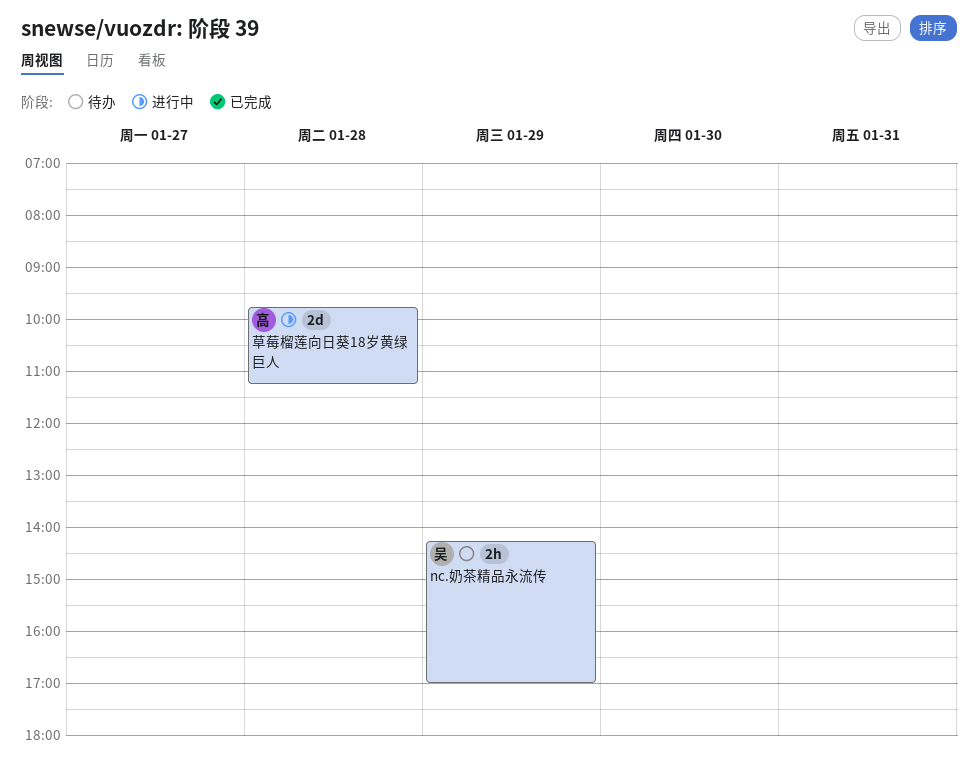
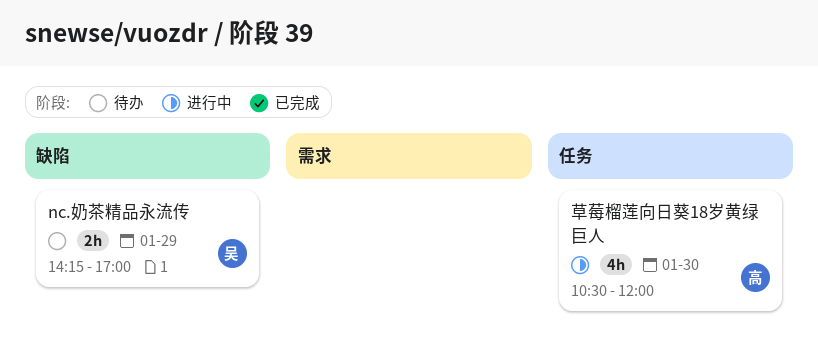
草莓榴莲向日葵18岁黄绿巨人, estimate: 2d -> 4h
草莓榴莲向日葵18岁黄绿巨人, day: Jan 28 -> Jan 30
草莓榴莲向日葵18岁黄绿巨人, begins: 09:45 -> 10:30
草莓榴莲向日葵18岁黄绿巨人, ends: 11:15 -> 12:00

